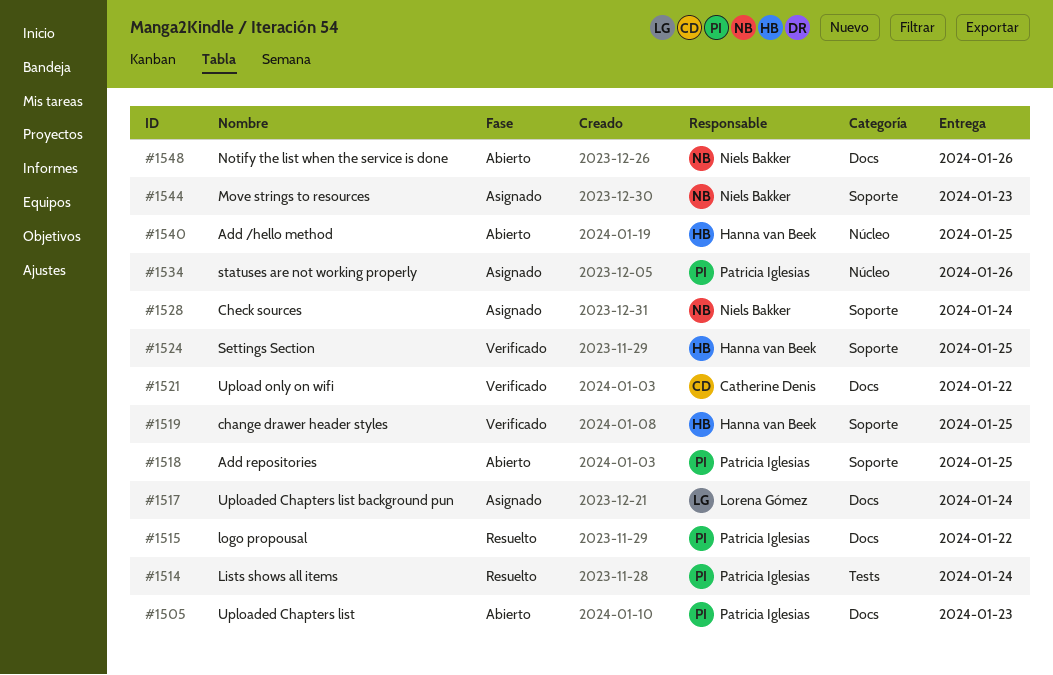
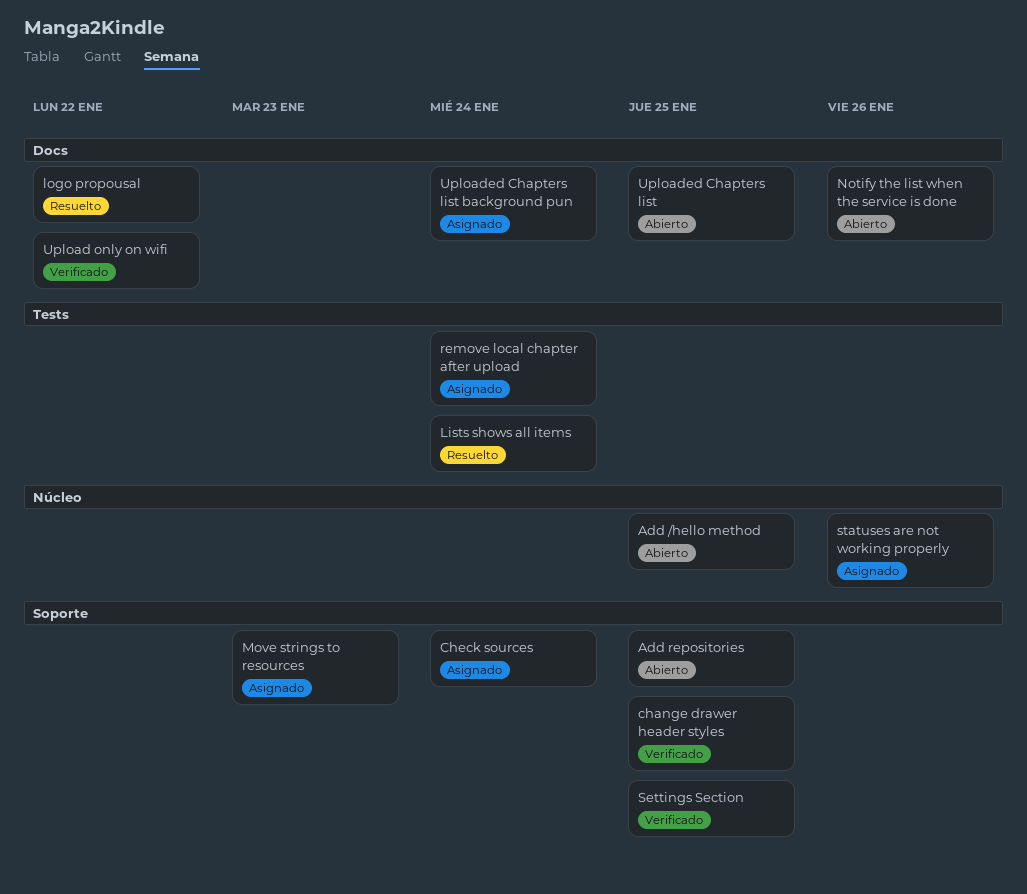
remove local chapter after upload: none -> present
Uploaded Chapters list, due: Jan 23 -> Jan 25

